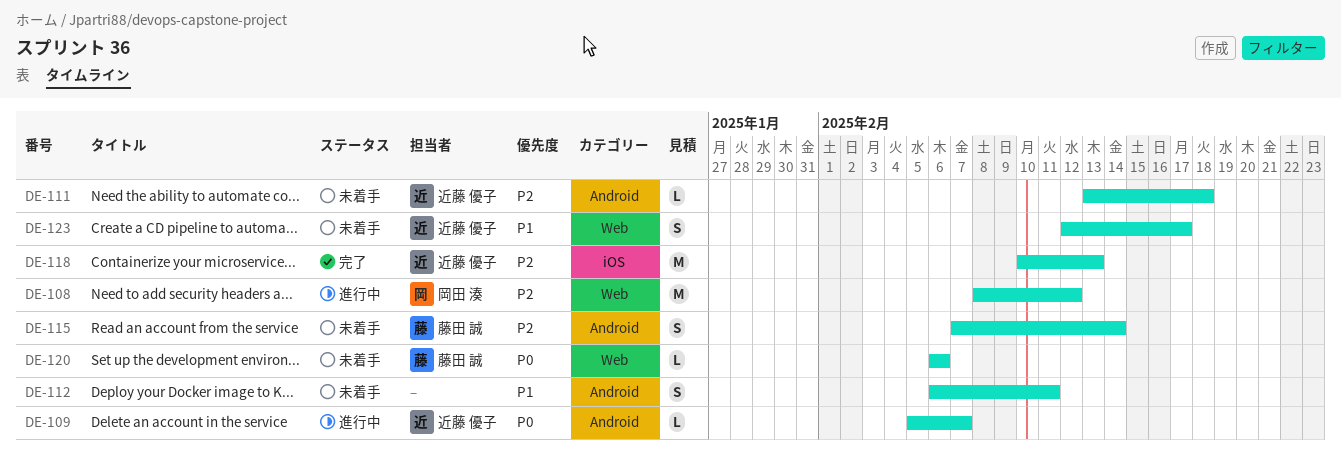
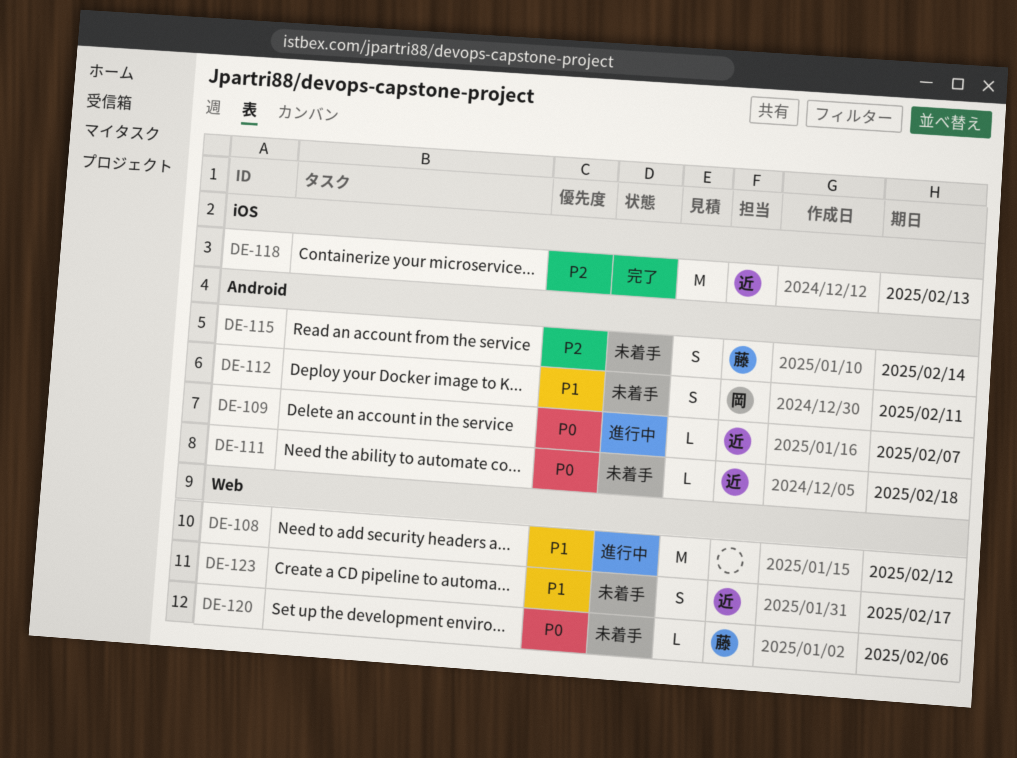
DE-108, owner: 岡田 湊 -> none
DE-108, priority: P2 -> P1
DE-111, priority: P2 -> P0
DE-112, owner: none -> 岡田 湊

